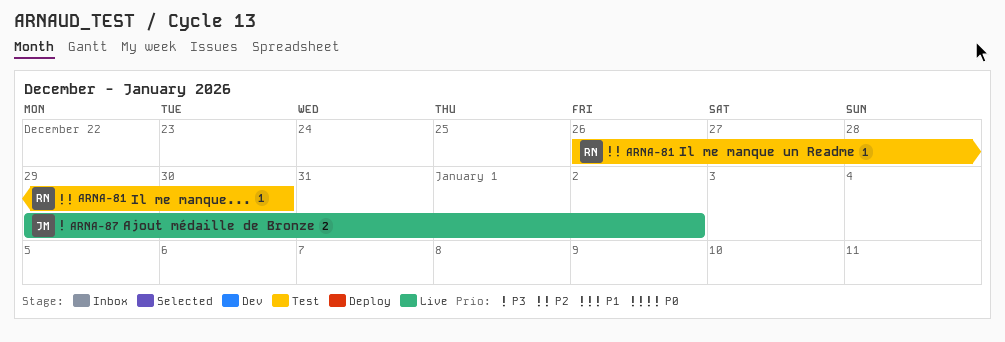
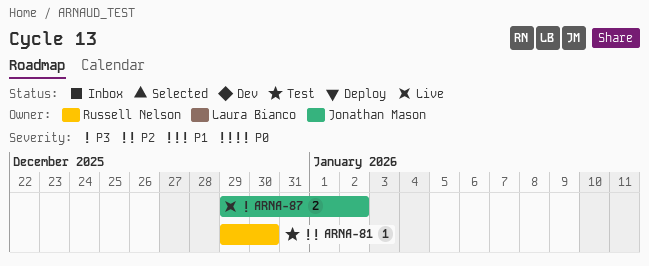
ARNA-81, start: Dec 26 -> Dec 29

